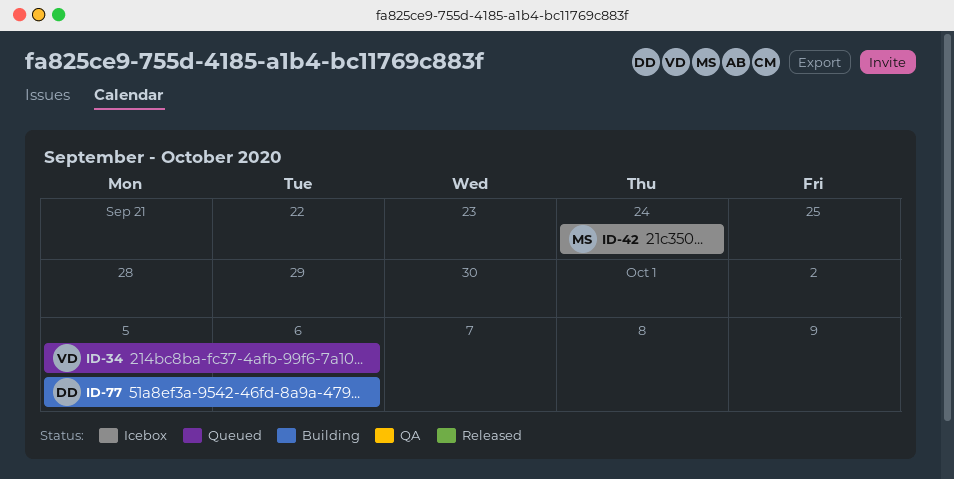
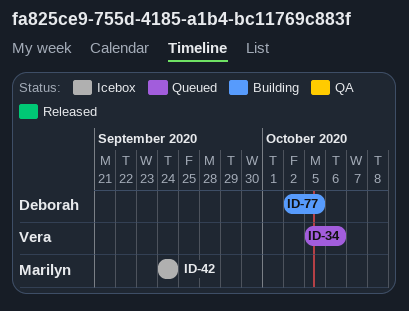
ID-77, start: Oct 5 -> Oct 2
ID-77, due: Oct 6 -> Oct 5

